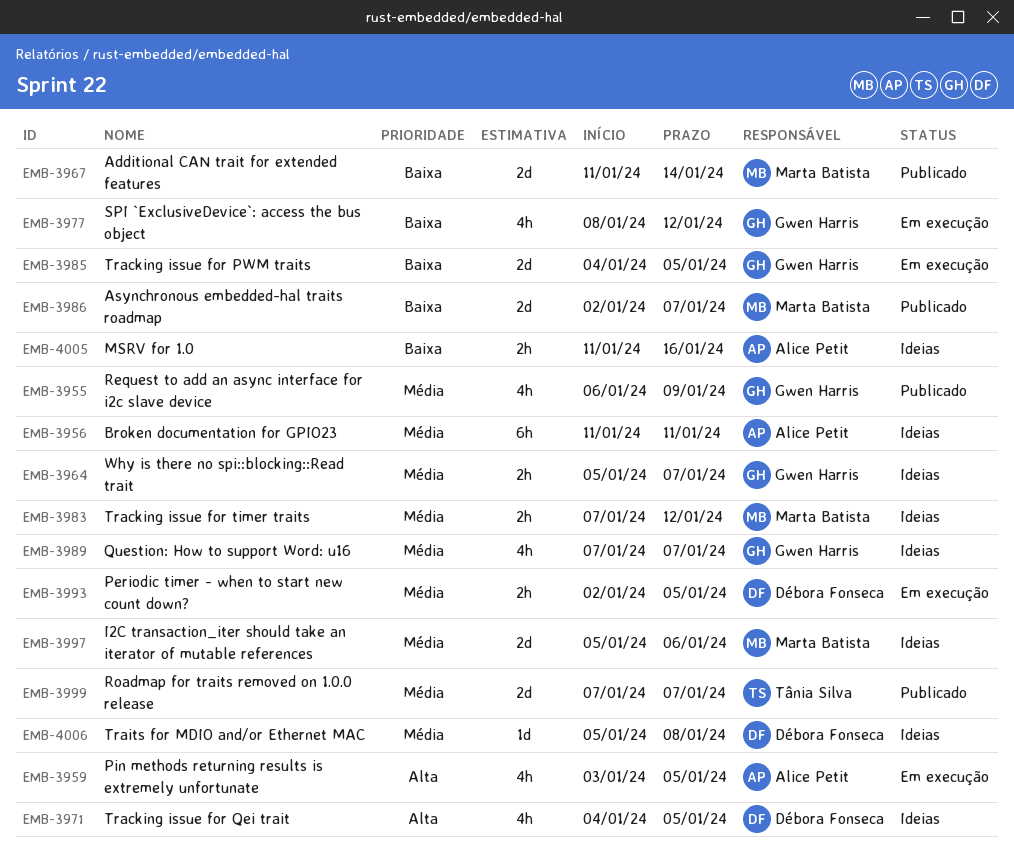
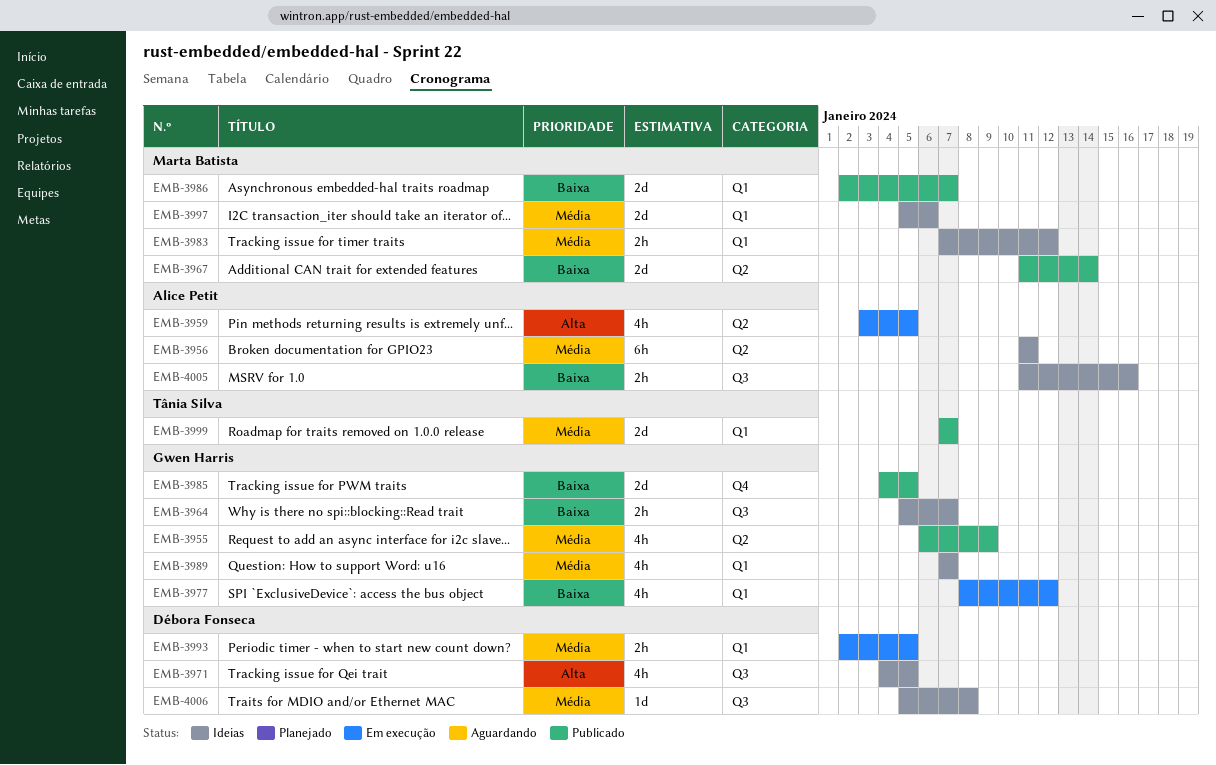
EMB-3964, priority: Média -> Baixa
EMB-3985, status: Em execução -> Publicado

